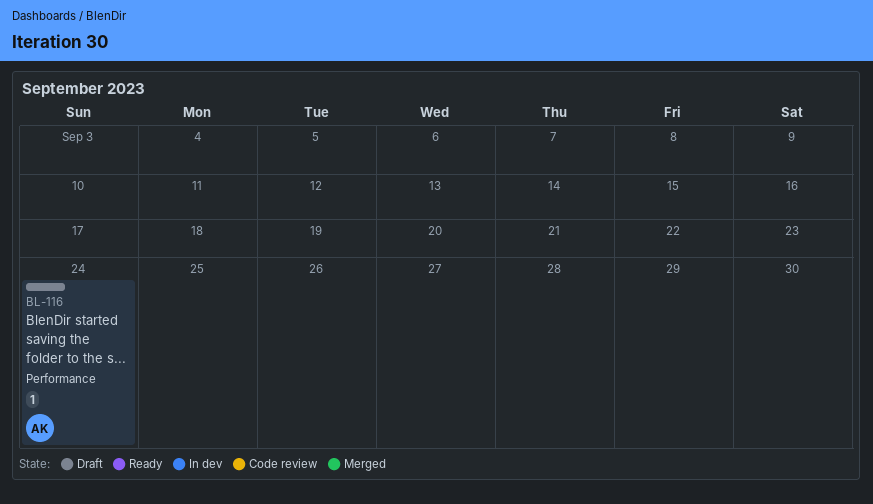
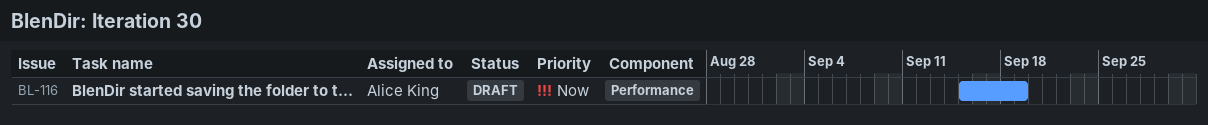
BL-116, due: Sep 24 -> Sep 19

